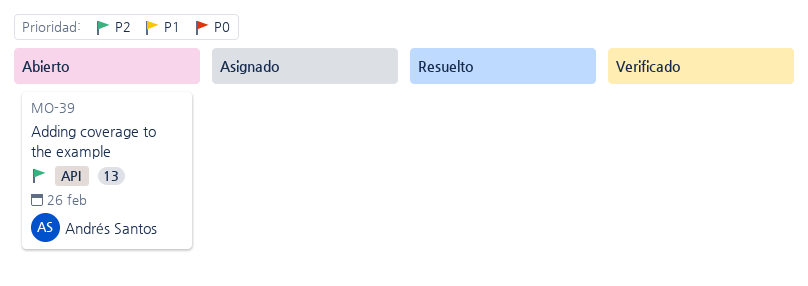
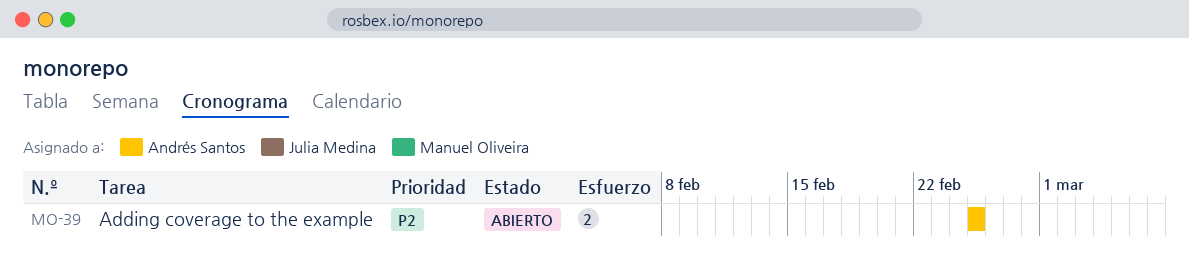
MO-39, estimate: 13 -> 2
MO-39, due: Feb 26 -> Feb 25

